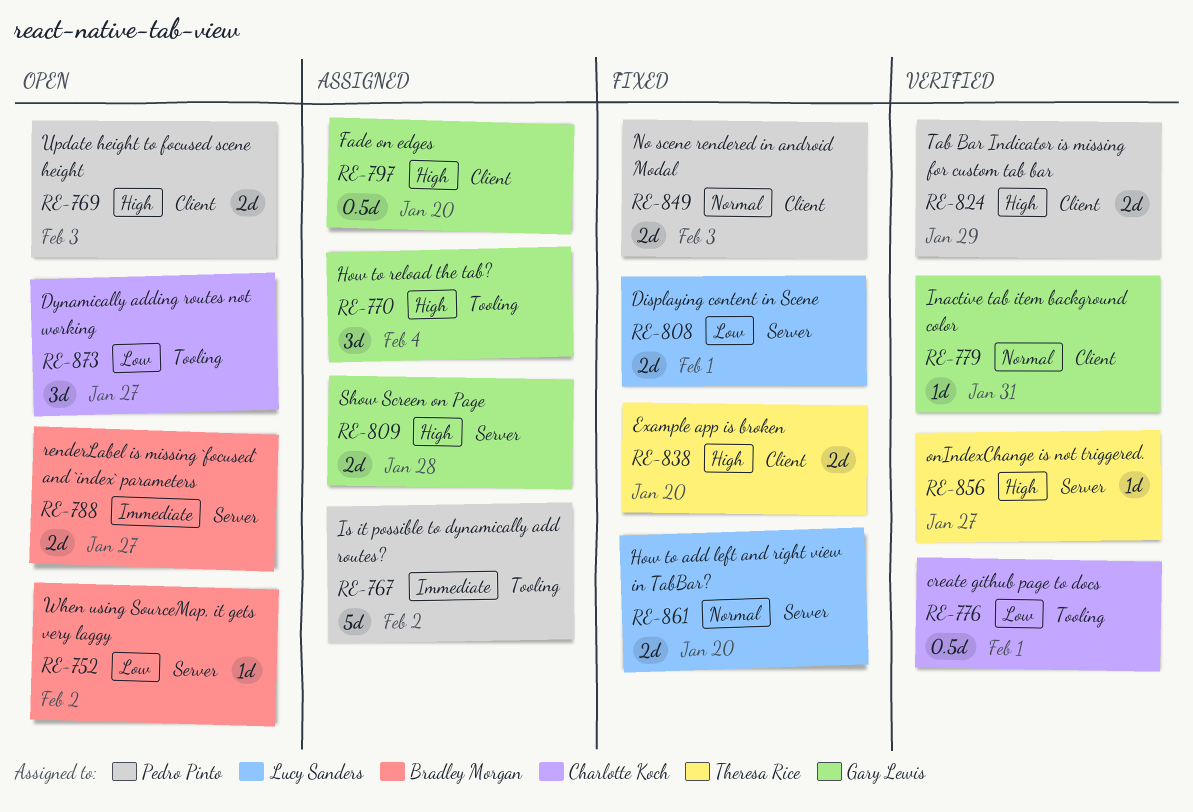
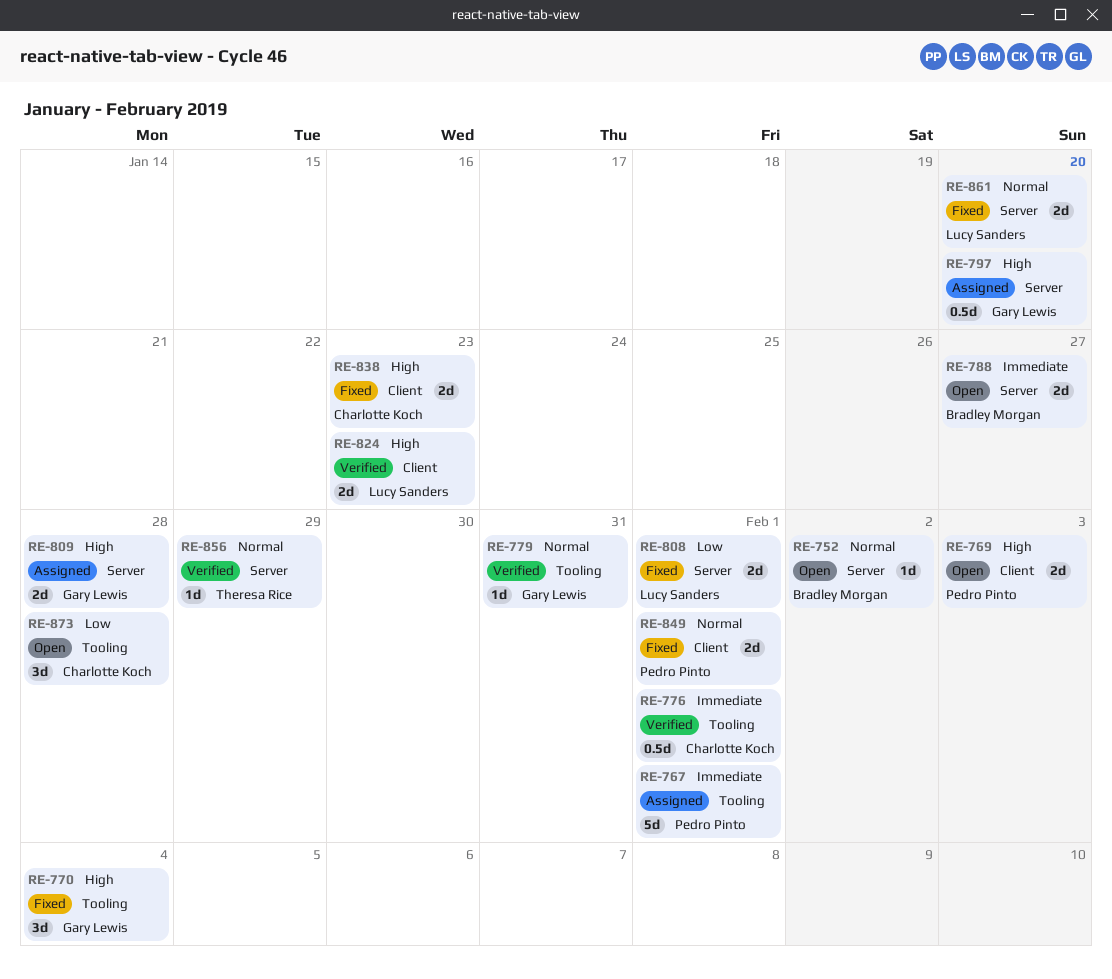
RE-752, priority: Low -> Normal
RE-767, due: Feb 2 -> Feb 1
RE-770, status: Assigned -> Fixed
RE-776, priority: Low -> Immediate
RE-779, label: Client -> Tooling
RE-797, label: Client -> Server
RE-824, owner: Pedro Pinto -> Lucy Sanders
RE-824, due: Jan 29 -> Jan 23
RE-838, owner: Theresa Rice -> Charlotte Koch
RE-838, due: Jan 20 -> Jan 23
RE-849, due: Feb 3 -> Feb 1
RE-856, priority: High -> Normal
RE-856, due: Jan 27 -> Jan 29
RE-873, due: Jan 27 -> Jan 28

